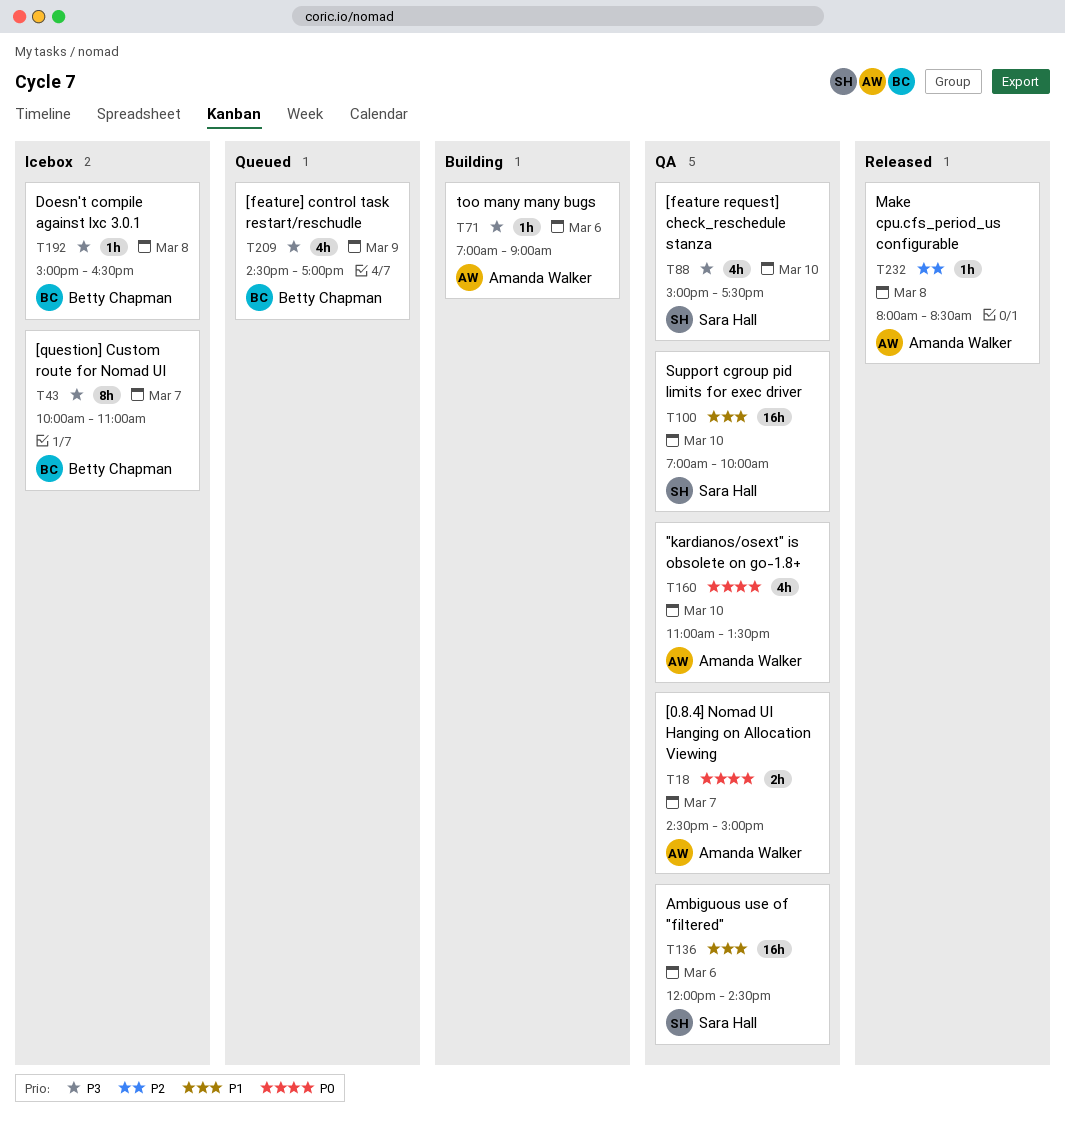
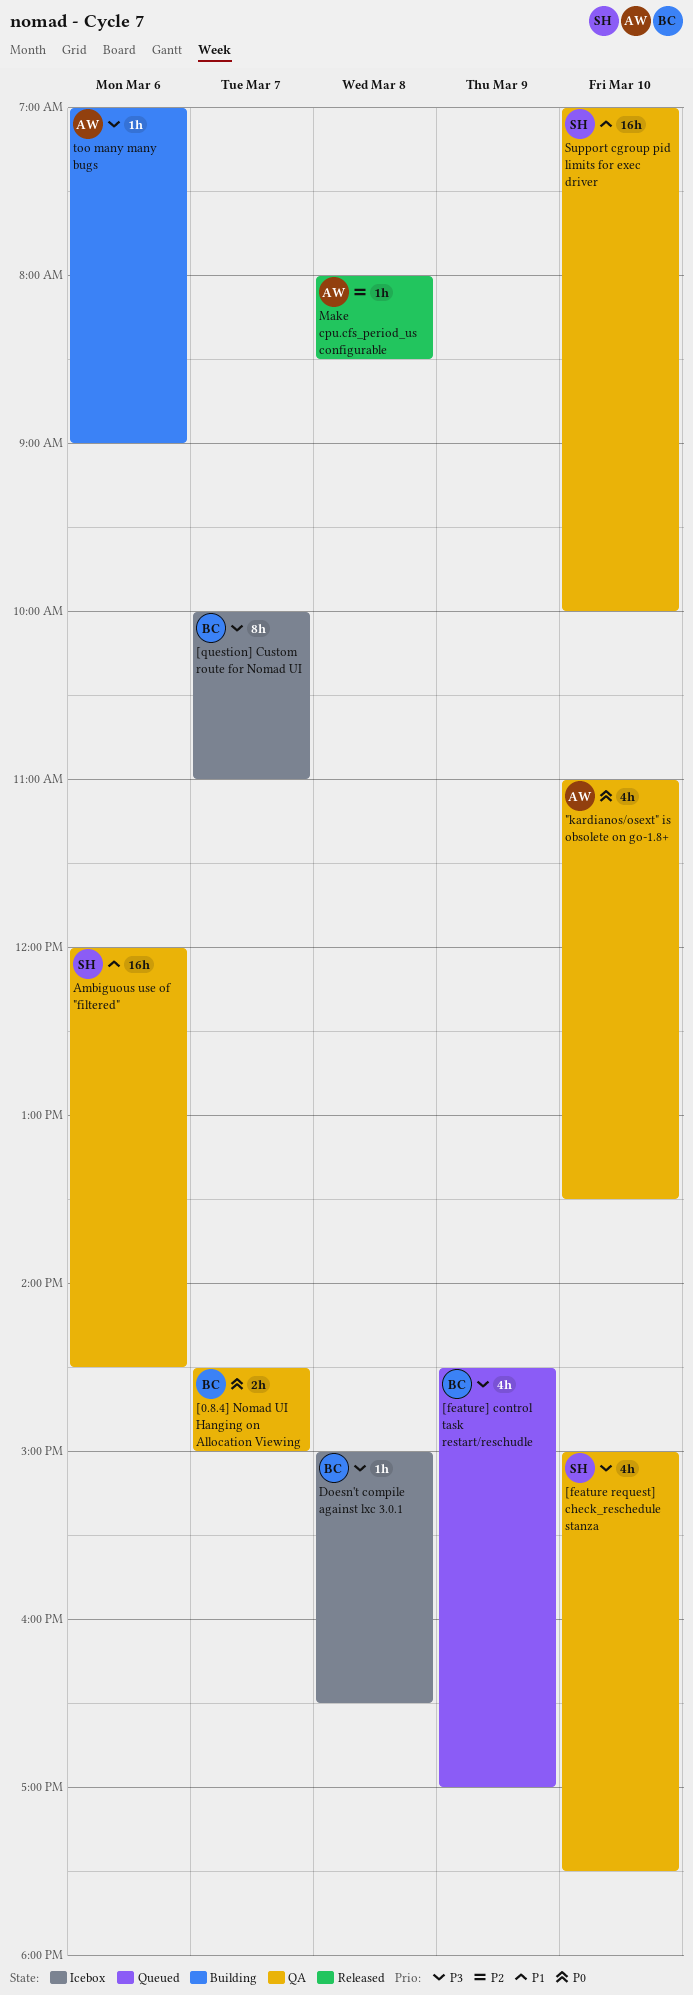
[0.8.4] Nomad UI Hanging on Allocation Viewing, owner: Amanda Walker -> Betty Chapman

